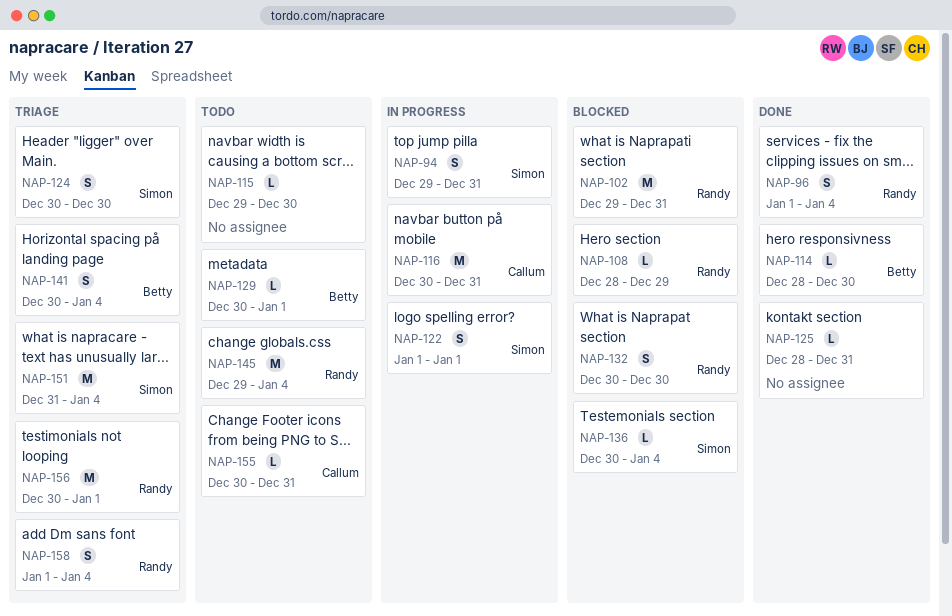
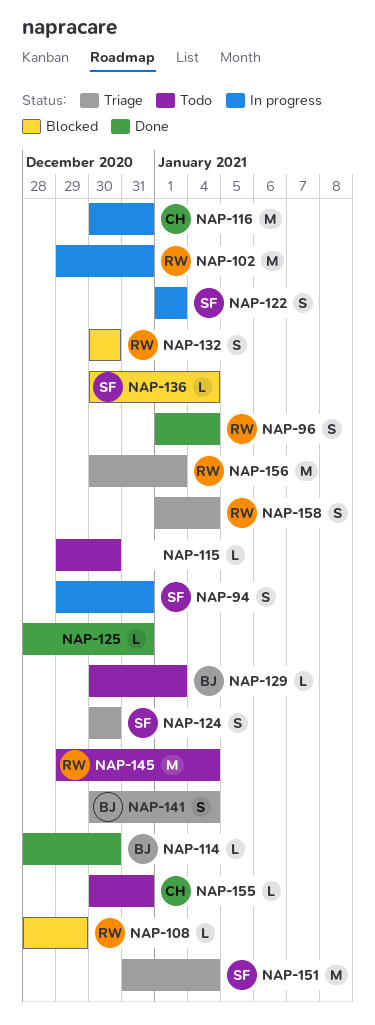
NAP-102, status: Blocked -> In progress

